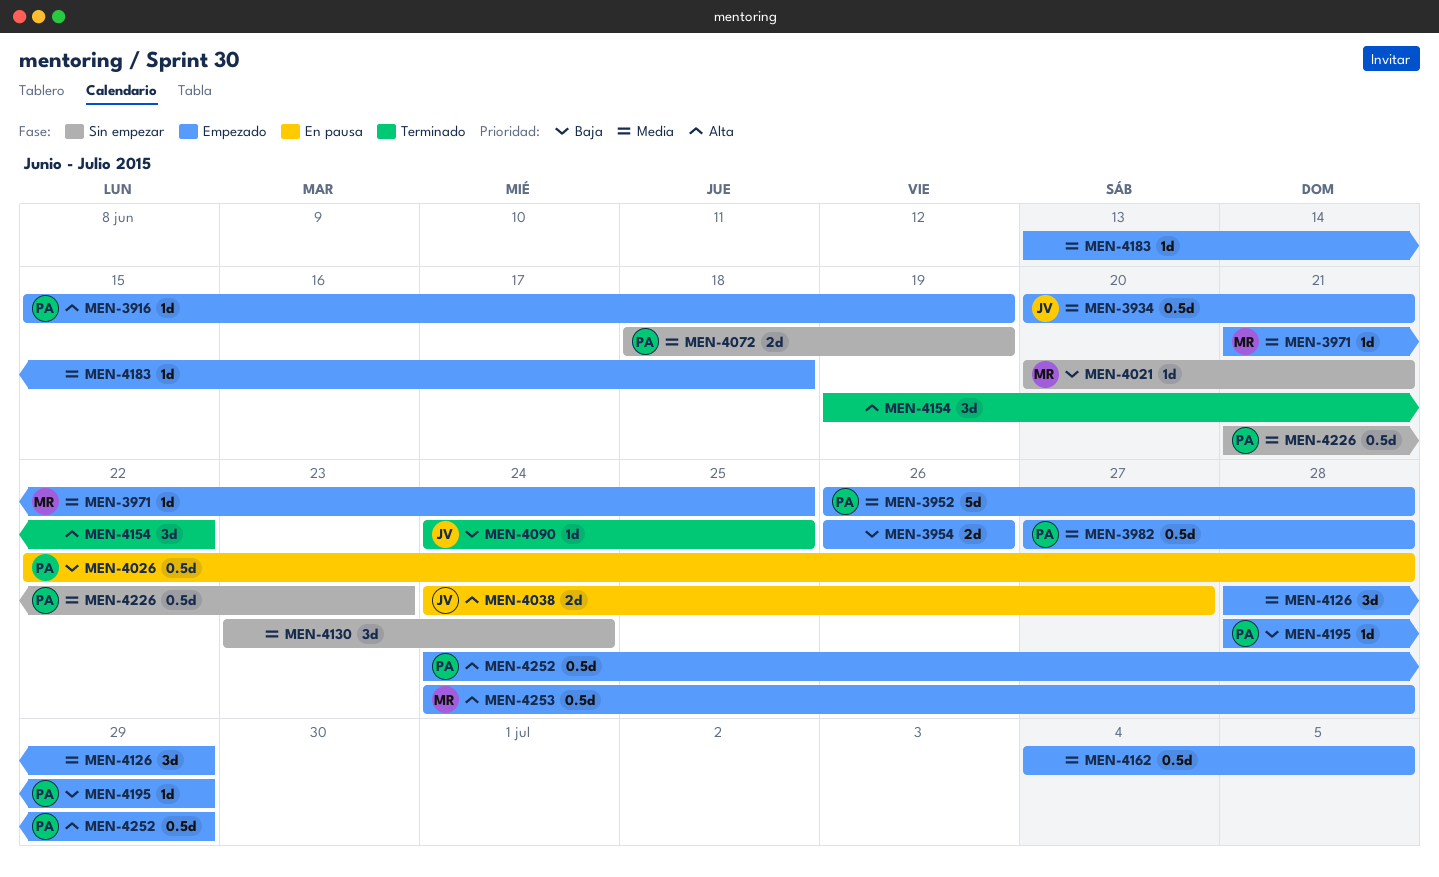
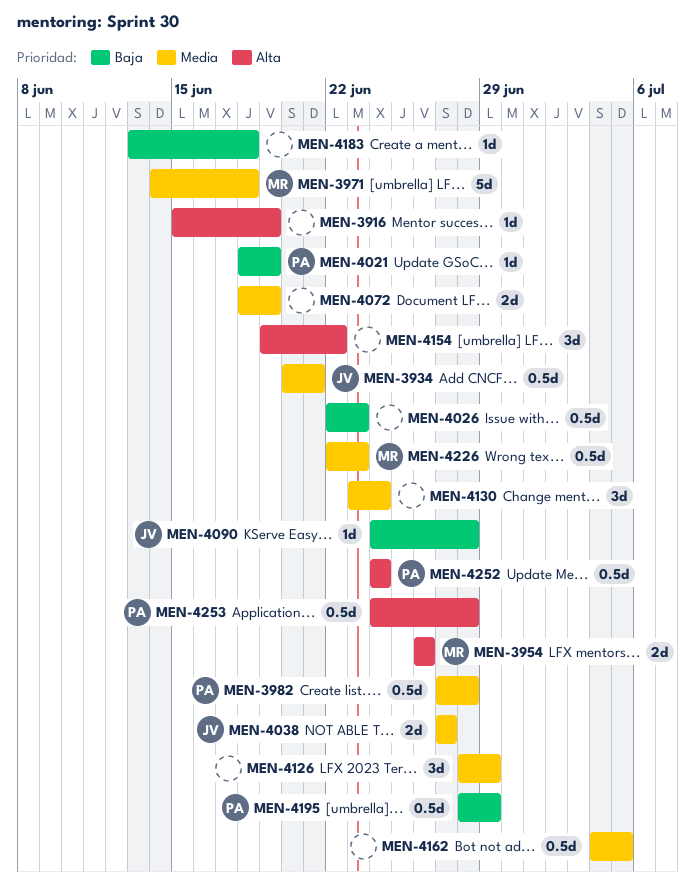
MEN-3916, owner: PA -> none
MEN-3952: present -> none
MEN-3954, owner: none -> MR
MEN-3954, priority: Baja -> Alta
MEN-3971, estimate: 1d -> 5d
MEN-3971, start: Jun 21 -> Jun 14
MEN-3971, due: Jun 25 -> Jun 18
MEN-4021, owner: MR -> PA
MEN-4021, start: Jun 20 -> Jun 18
MEN-4021, due: Jun 21 -> Jun 19
MEN-4026, owner: PA -> none
MEN-4026, due: Jun 28 -> Jun 23
MEN-4038, priority: Alta -> Media
MEN-4038, start: Jun 24 -> Jun 27
MEN-4072, owner: PA -> none
MEN-4090, due: Jun 25 -> Jun 28
MEN-4183, priority: Media -> Baja
MEN-4195, estimate: 1d -> 0.5d
MEN-4226, owner: PA -> MR
MEN-4226, start: Jun 21 -> Jun 22
MEN-4252, due: Jun 29 -> Jun 24
MEN-4253, owner: MR -> PA

